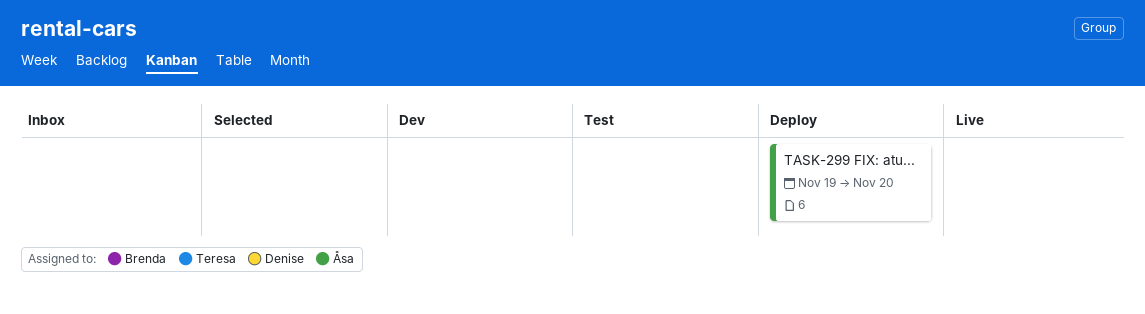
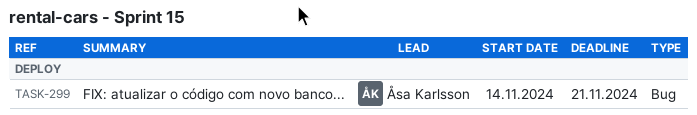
TASK-299, start: Nov 19 -> Nov 14
TASK-299, due: Nov 20 -> Nov 21

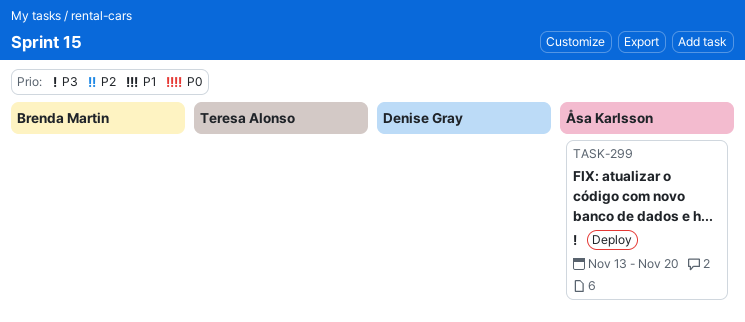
TASK-299, start: Nov 14 -> Nov 13
TASK-299, due: Nov 21 -> Nov 20

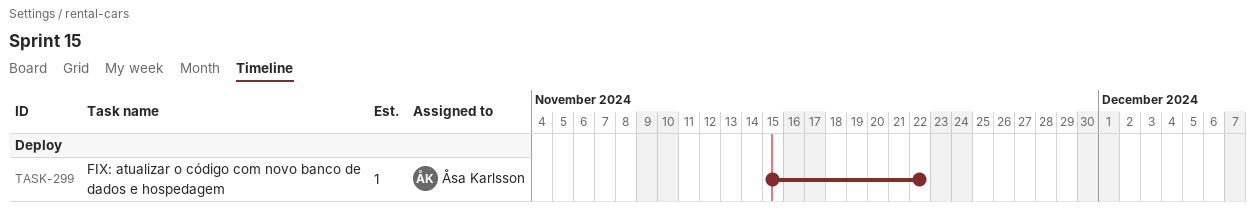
TASK-299, start: Nov 13 -> Nov 15
TASK-299, due: Nov 20 -> Nov 22

